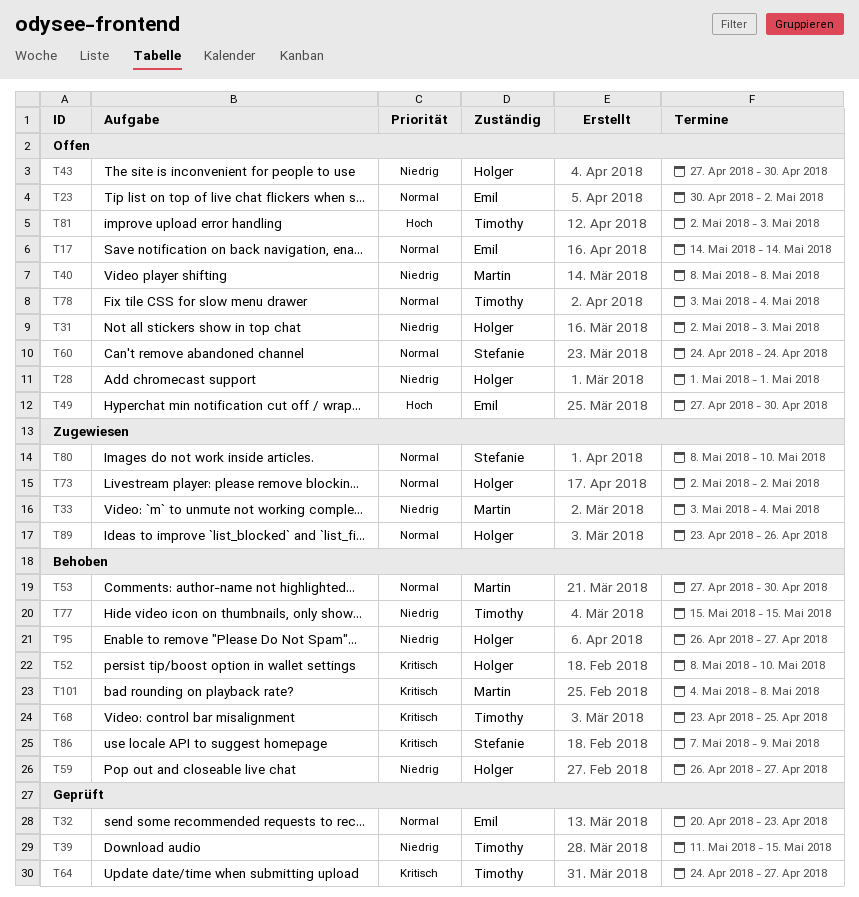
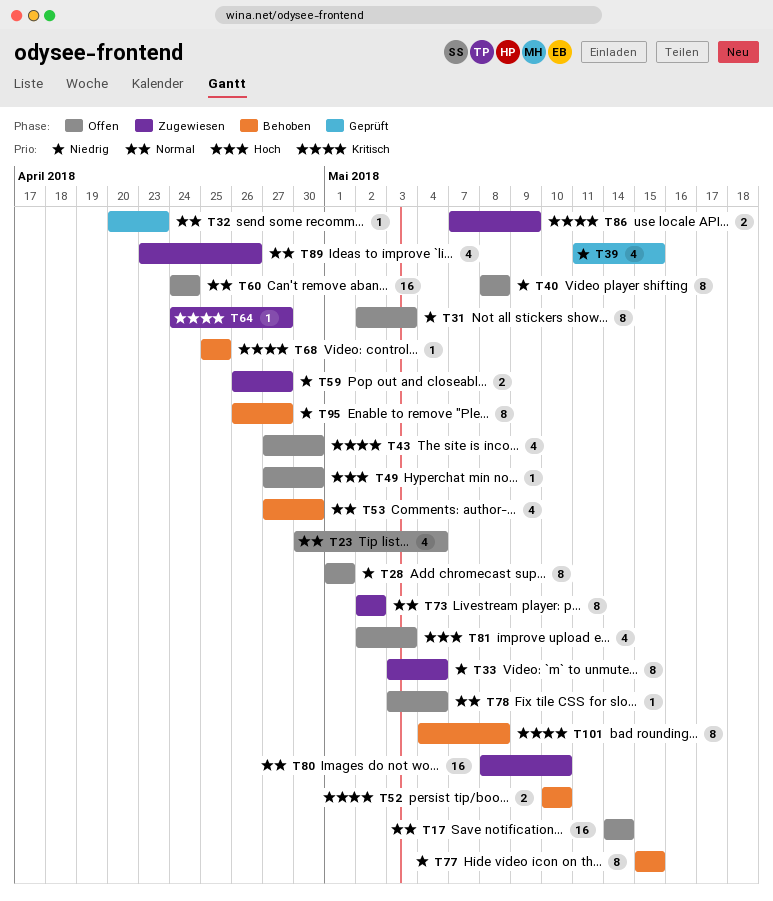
T23, due: May 2 -> May 4
T43, priority: Niedrig -> Kritisch
T52, start: May 8 -> May 10
T59, status: Behoben -> Zugewiesen
T64, status: Geprüft -> Zugewiesen
T68, start: Apr 23 -> Apr 25
T86, status: Behoben -> Zugewiesen

